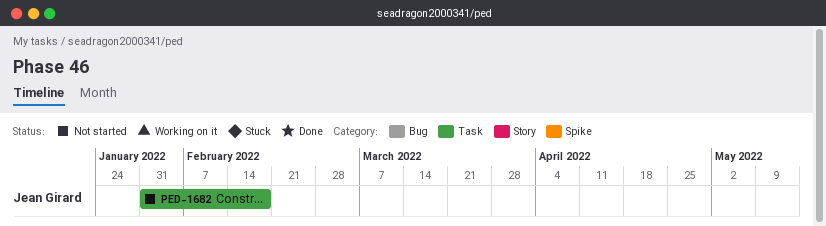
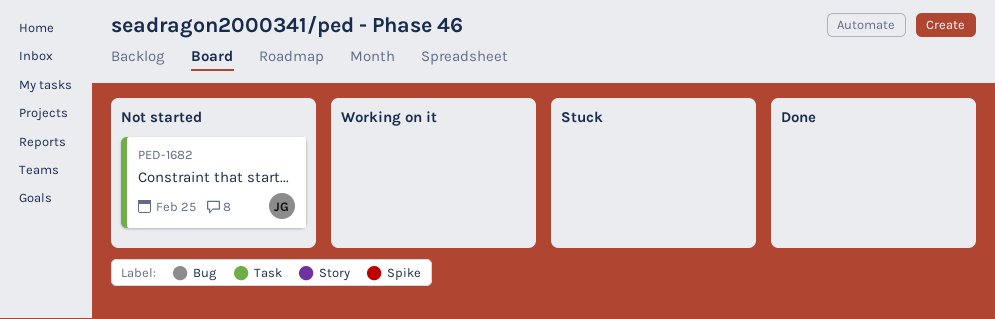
PED-1682, due: Feb 18 -> Feb 25

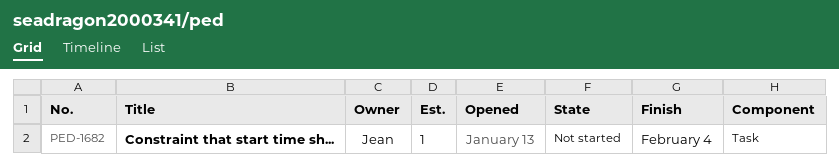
PED-1682, due: Feb 25 -> Feb 4

